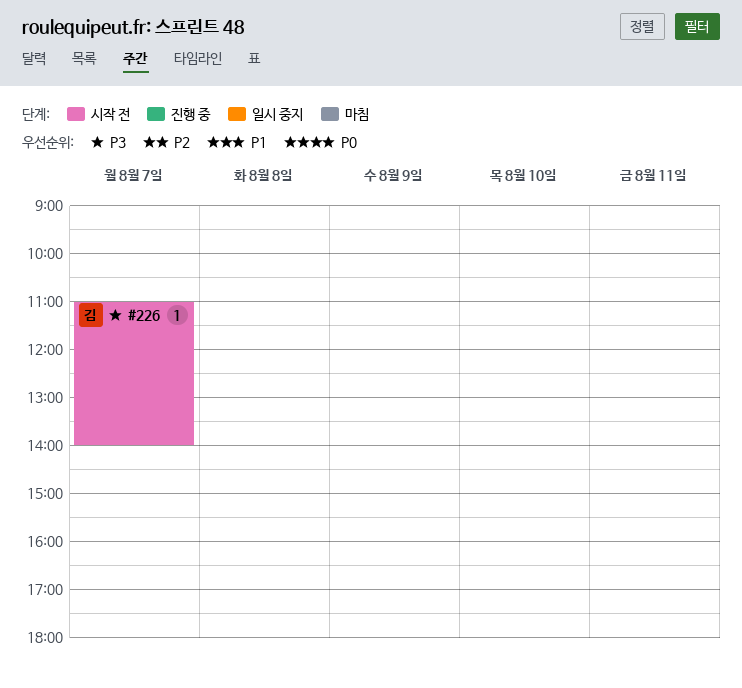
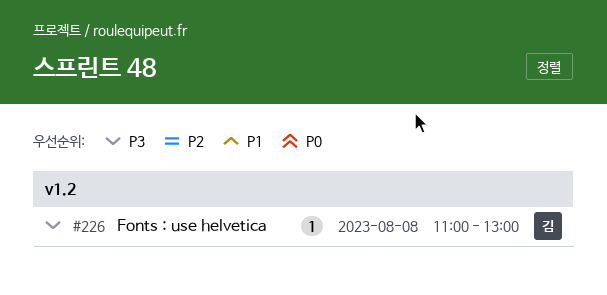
#226, day: Aug 7 -> Aug 8
#226, ends: 14:00 -> 13:00

